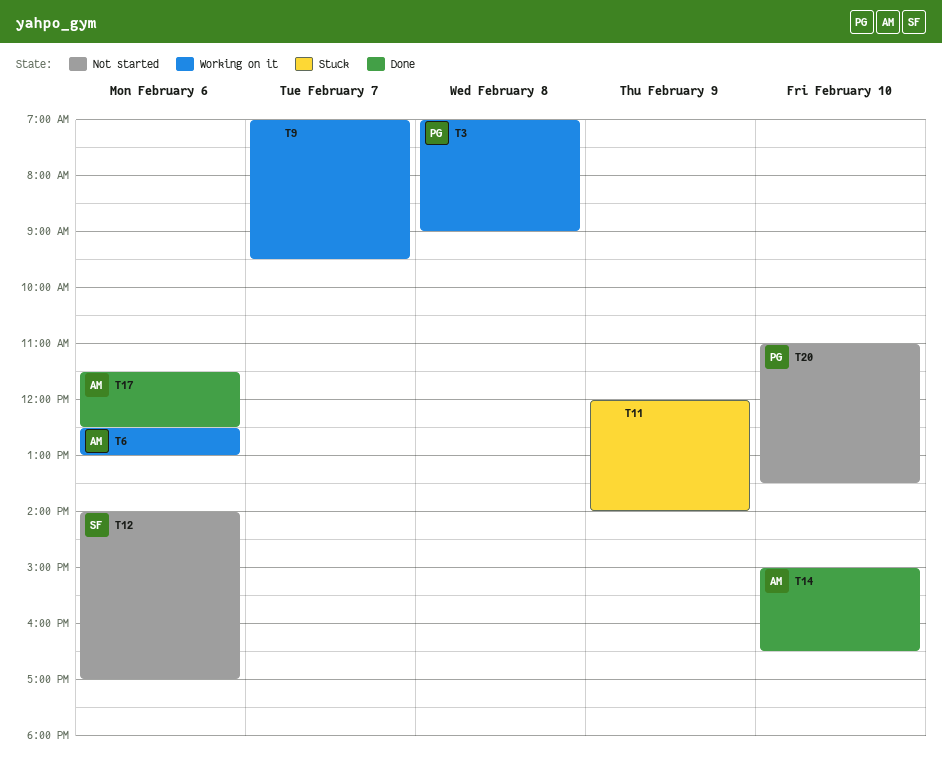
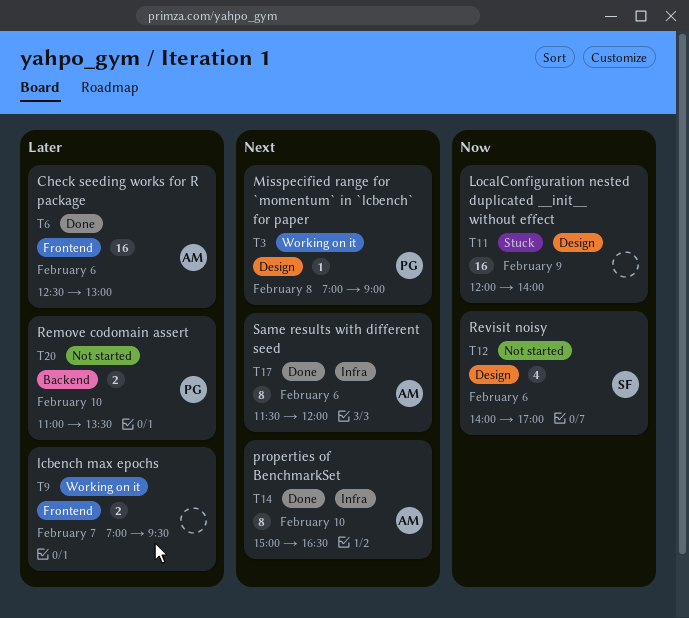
T6, status: Working on it -> Done
T17, ends: 12:30 -> 12:00

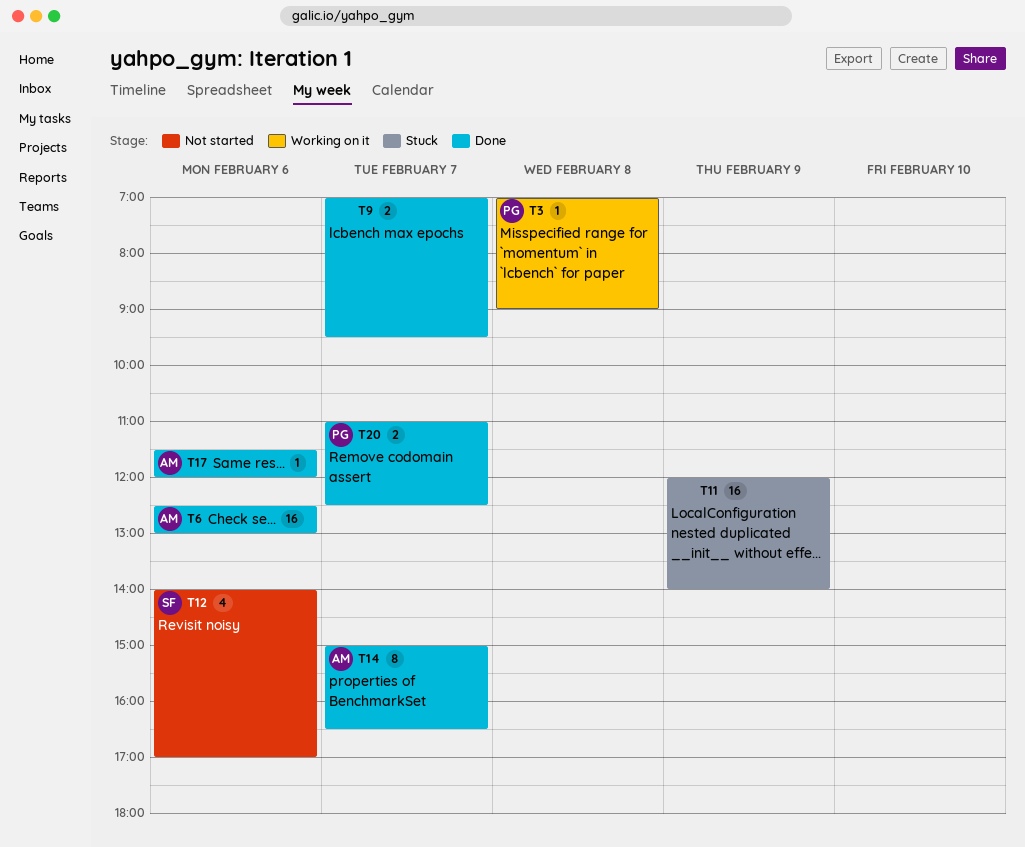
T9, status: Working on it -> Done
T14, day: Feb 10 -> Feb 7
T17, estimate: 8 -> 1
T20, status: Not started -> Done
T20, day: Feb 10 -> Feb 7
T20, ends: 13:30 -> 12:30

